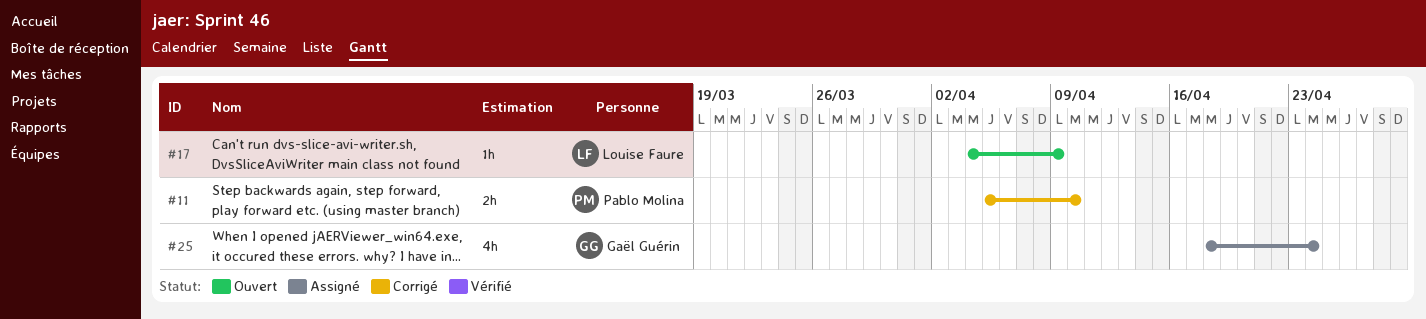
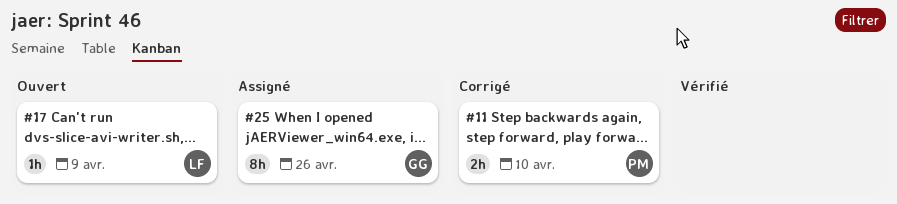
#25, estimate: 4h -> 8h
#25, due: Apr 24 -> Apr 26

